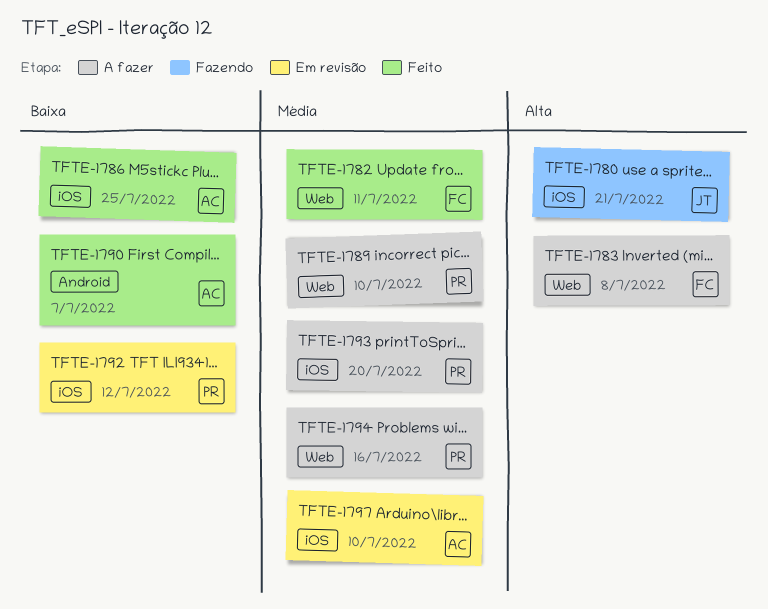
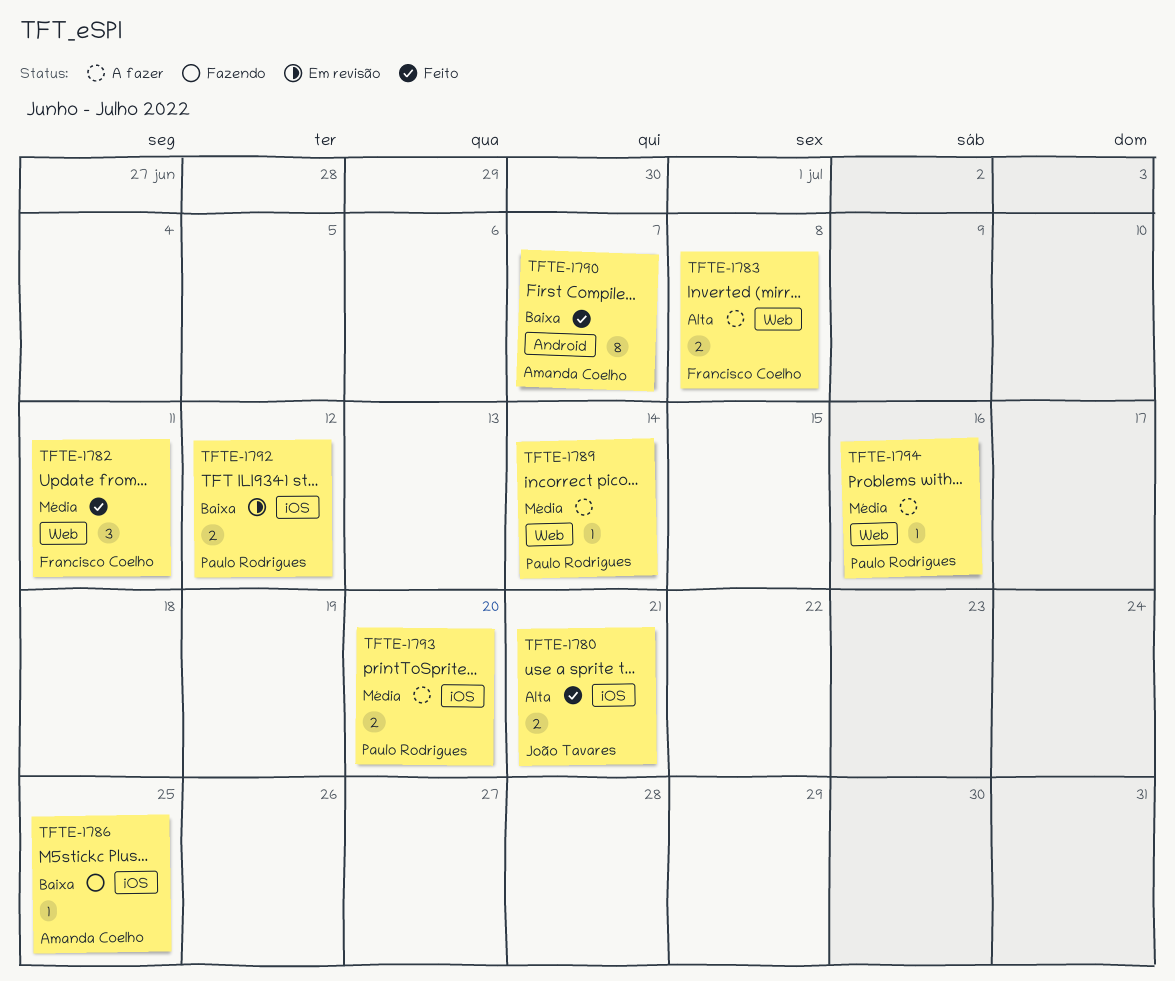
TFTE-1780, status: Fazendo -> Feito
TFTE-1786, status: Feito -> Fazendo
TFTE-1789, due: Jul 10 -> Jul 14
TFTE-1797: present -> none

